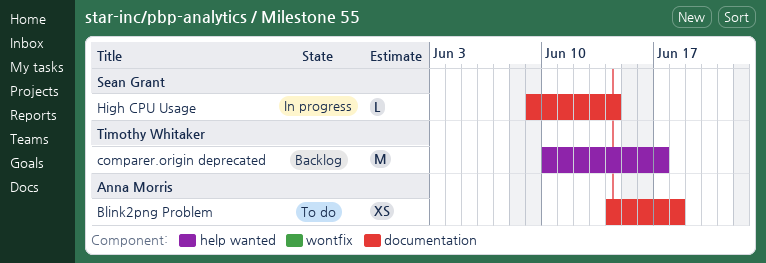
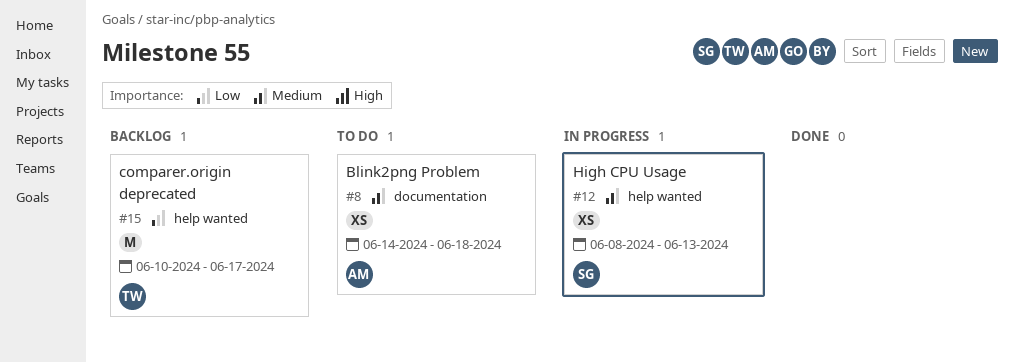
High CPU Usage, label: documentation -> help wanted
High CPU Usage, estimate: L -> XS
High CPU Usage, start: Jun 9 -> Jun 8
High CPU Usage, due: Jun 14 -> Jun 13

